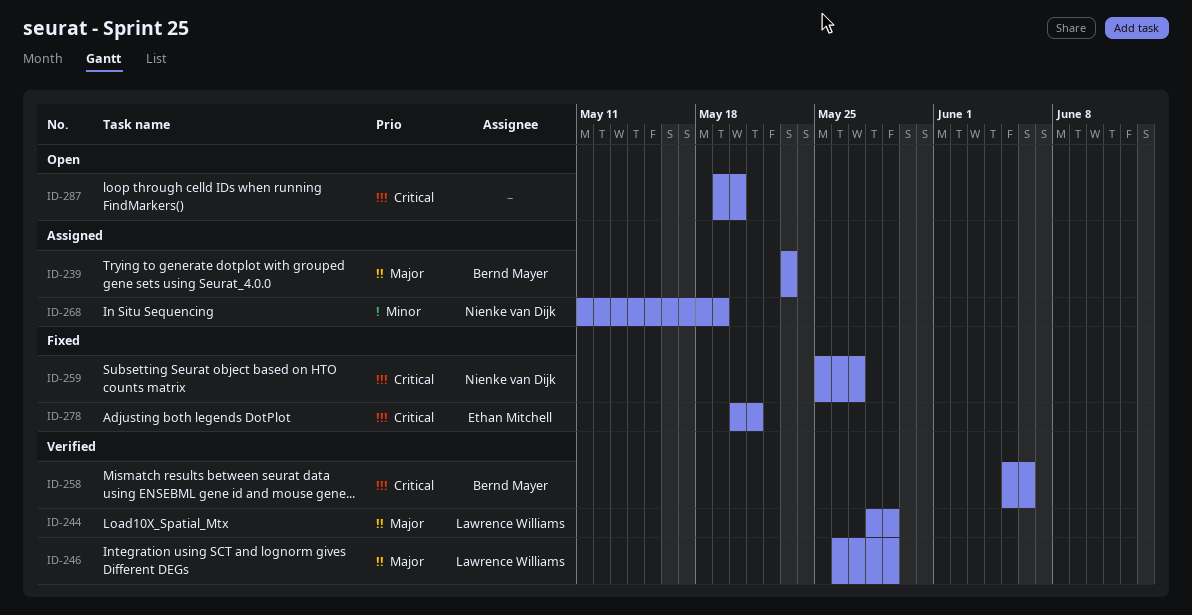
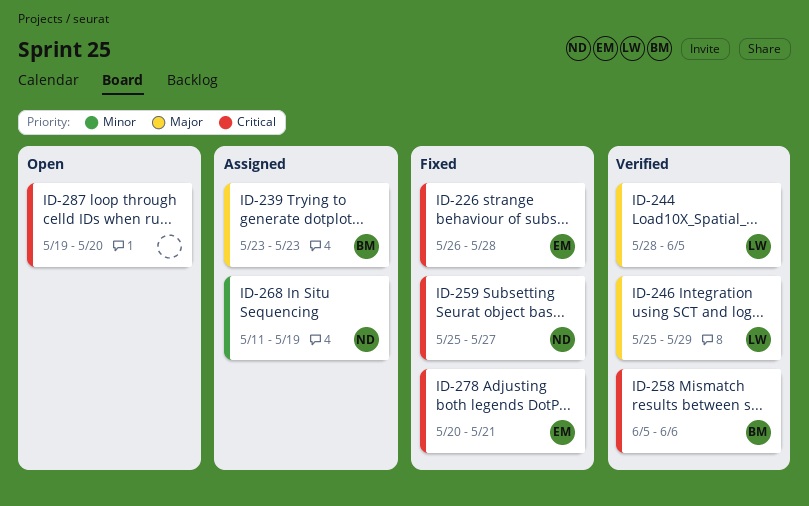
ID-226: none -> present
ID-244, due: May 29 -> Jun 5
ID-246, start: May 26 -> May 25

